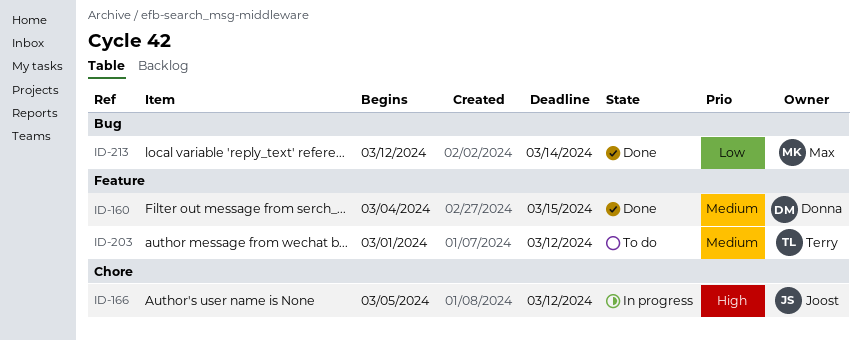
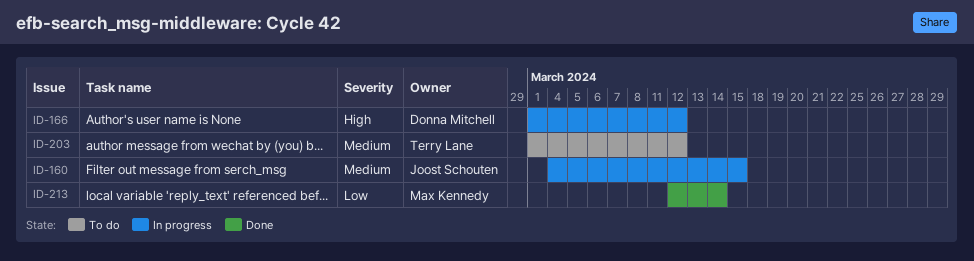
ID-160, status: Done -> In progress
ID-160, owner: Donna Mitchell -> Joost Schouten
ID-166, owner: Joost Schouten -> Donna Mitchell
ID-166, start: Mar 5 -> Mar 1

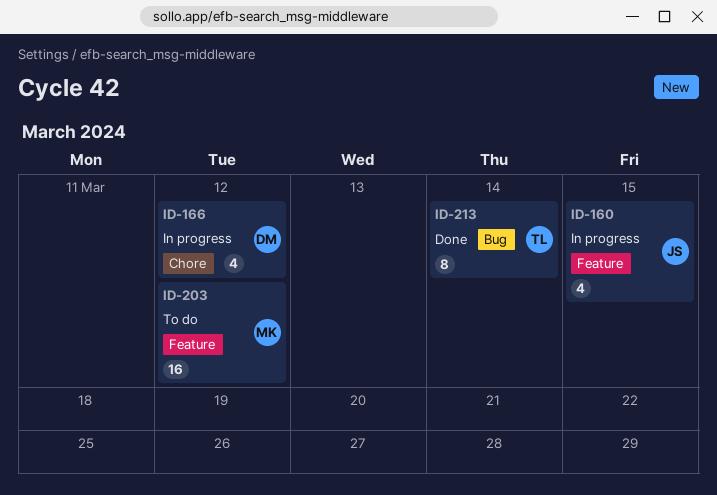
ID-203, owner: Terry Lane -> Max Kennedy
ID-213, owner: Max Kennedy -> Terry Lane

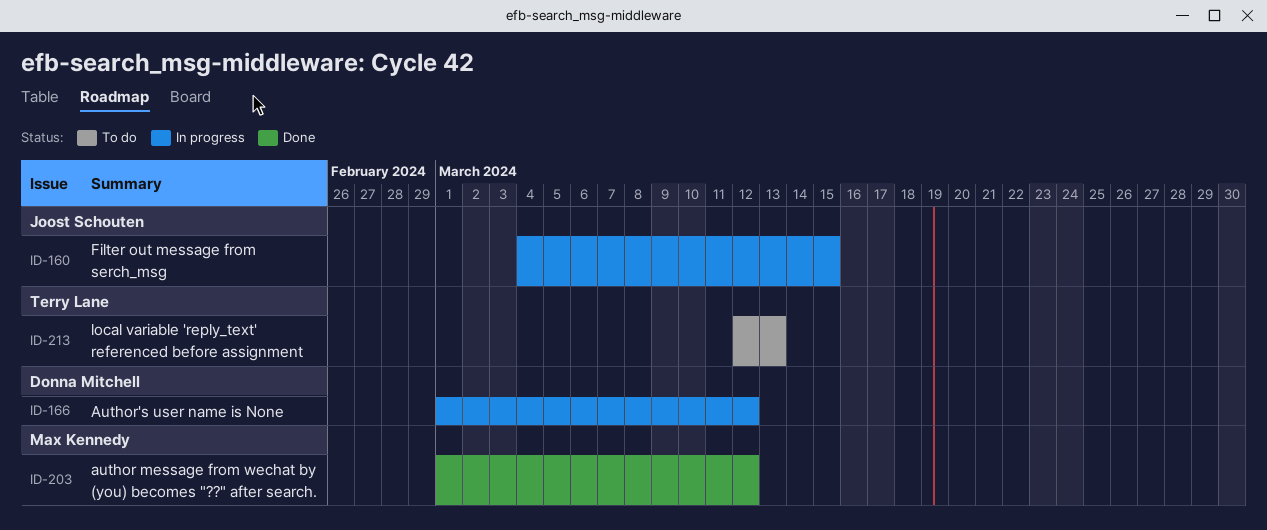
ID-203, status: To do -> Done
ID-213, status: Done -> To do
ID-213, due: Mar 14 -> Mar 13

